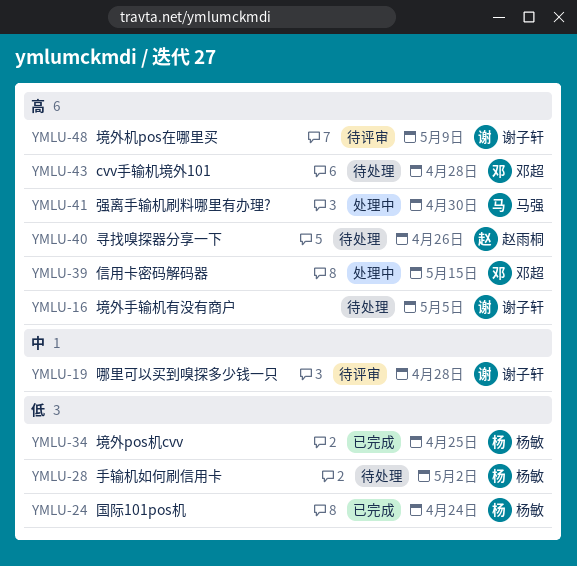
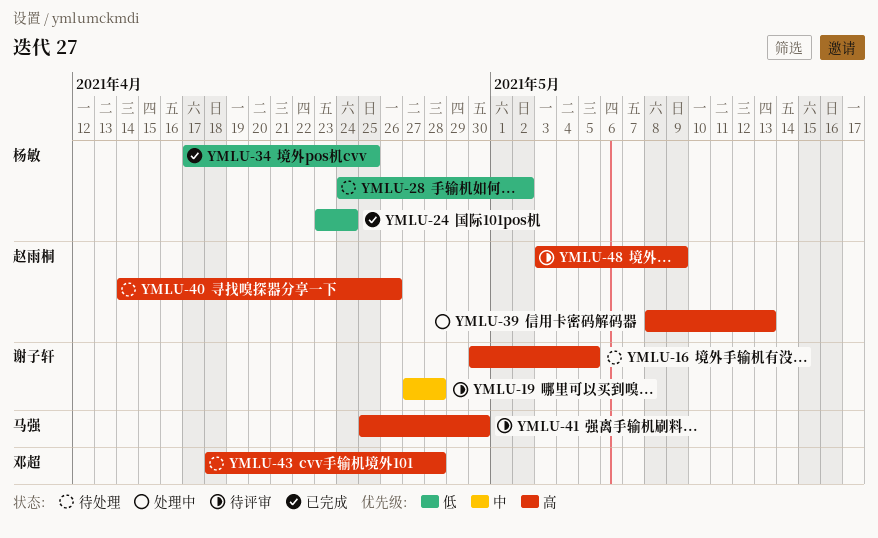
YMLU-39, owner: 邓超 -> 赵雨桐
YMLU-39, due: May 15 -> May 13
YMLU-41, status: 处理中 -> 待评审
YMLU-48, owner: 谢子轩 -> 赵雨桐

